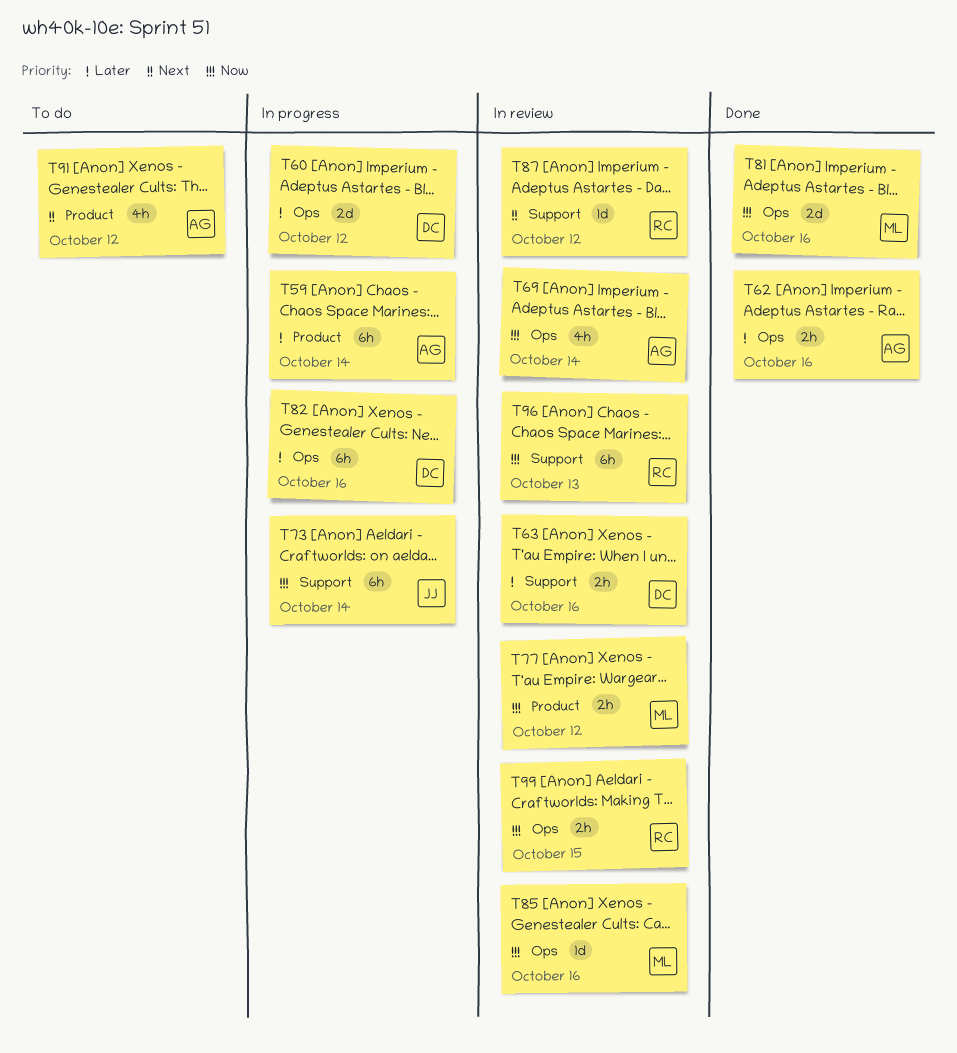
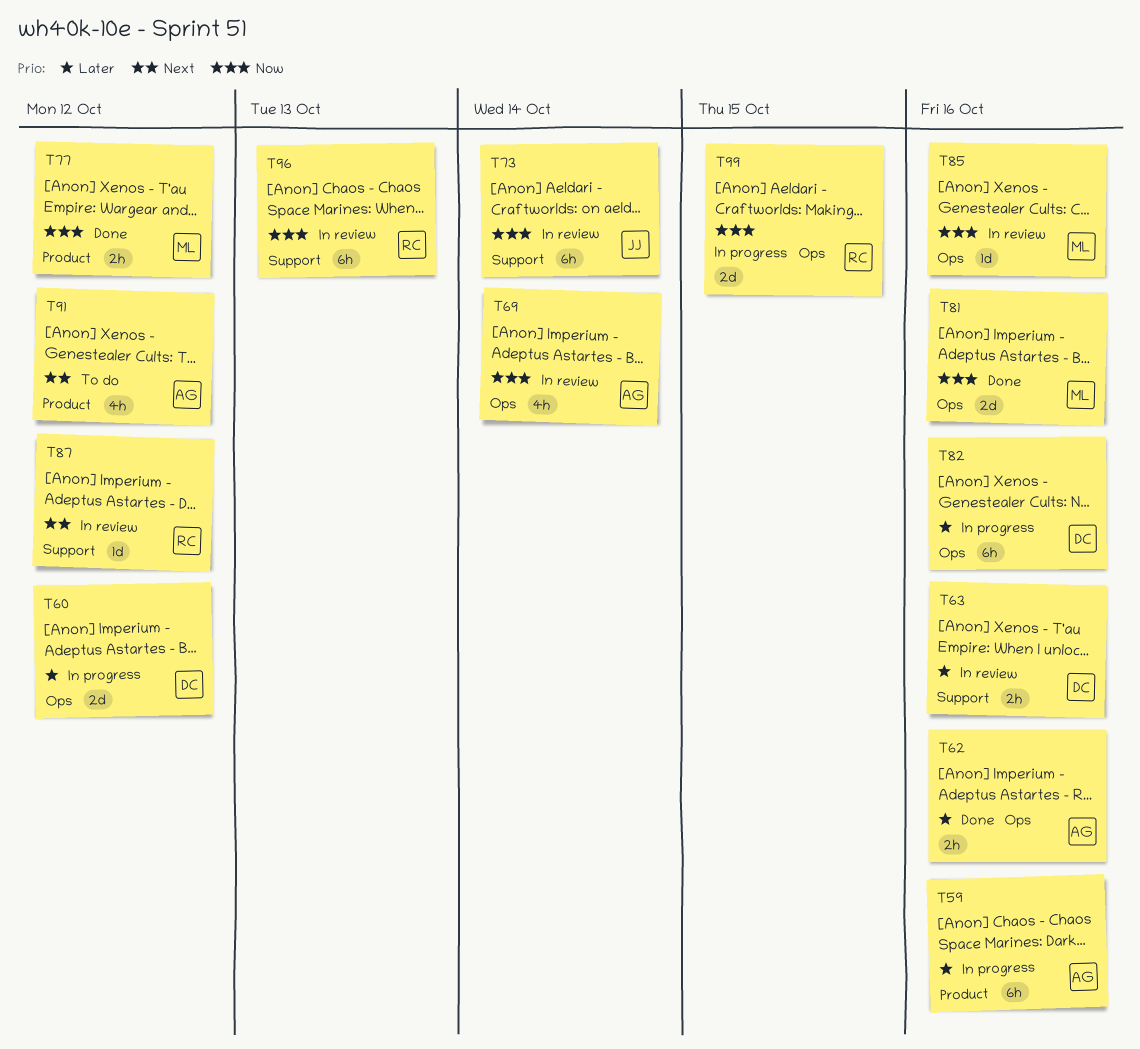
T59, due: Oct 14 -> Oct 16
T73, status: In progress -> In review
T77, status: In review -> Done
T99, status: In review -> In progress
T99, estimate: 2h -> 2d

